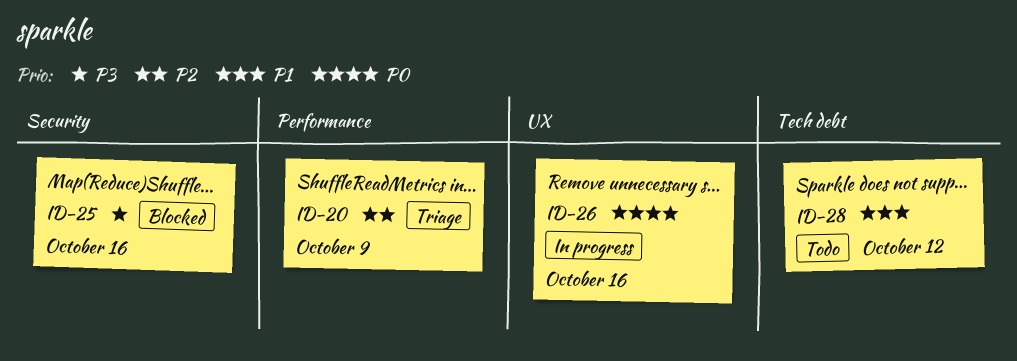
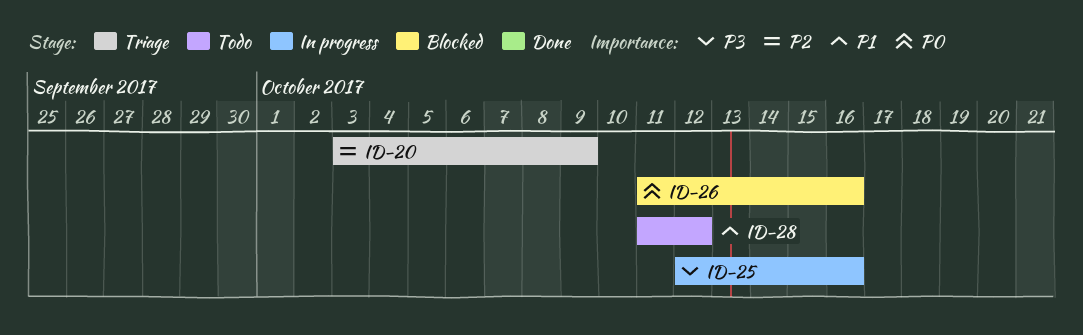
ID-25, status: Blocked -> In progress
ID-26, status: In progress -> Blocked

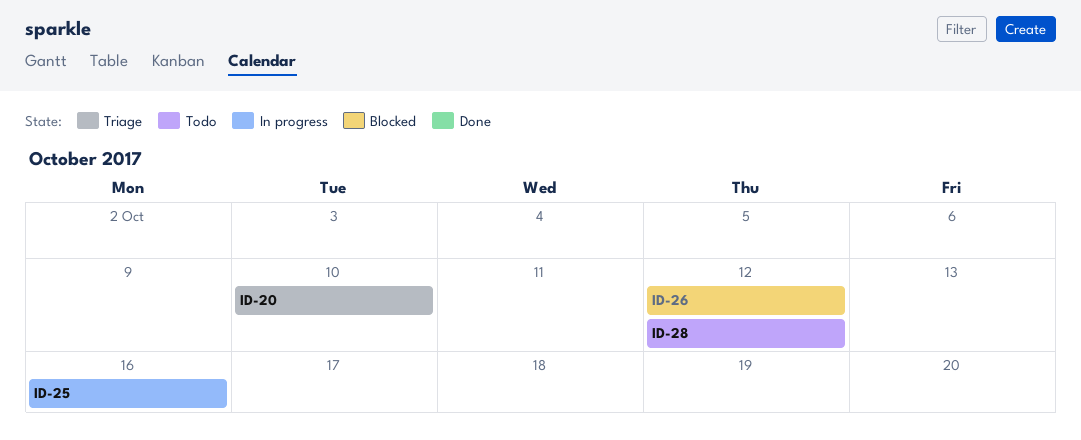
ID-20, due: Oct 9 -> Oct 10
ID-26, due: Oct 16 -> Oct 12

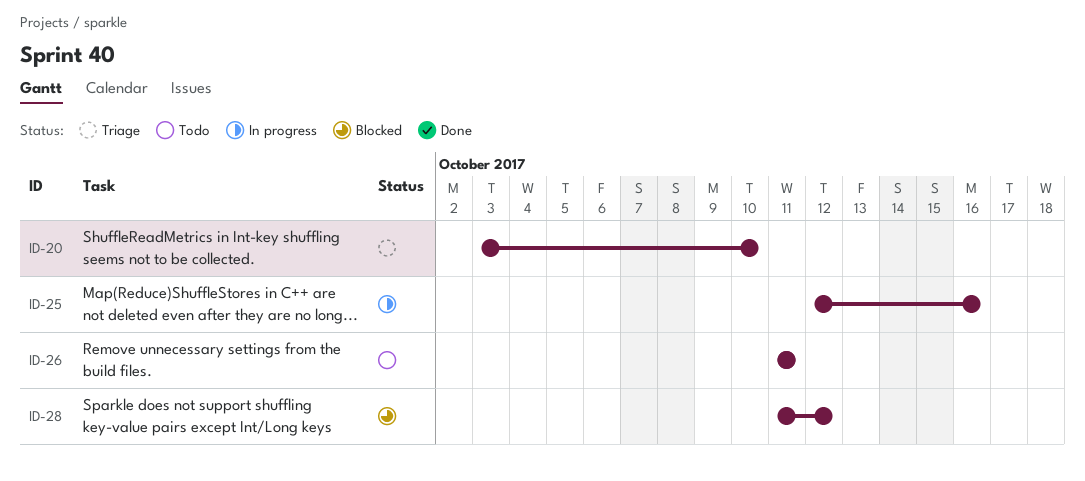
ID-26, status: Blocked -> Todo
ID-26, due: Oct 12 -> Oct 11
ID-28, status: Todo -> Blocked

